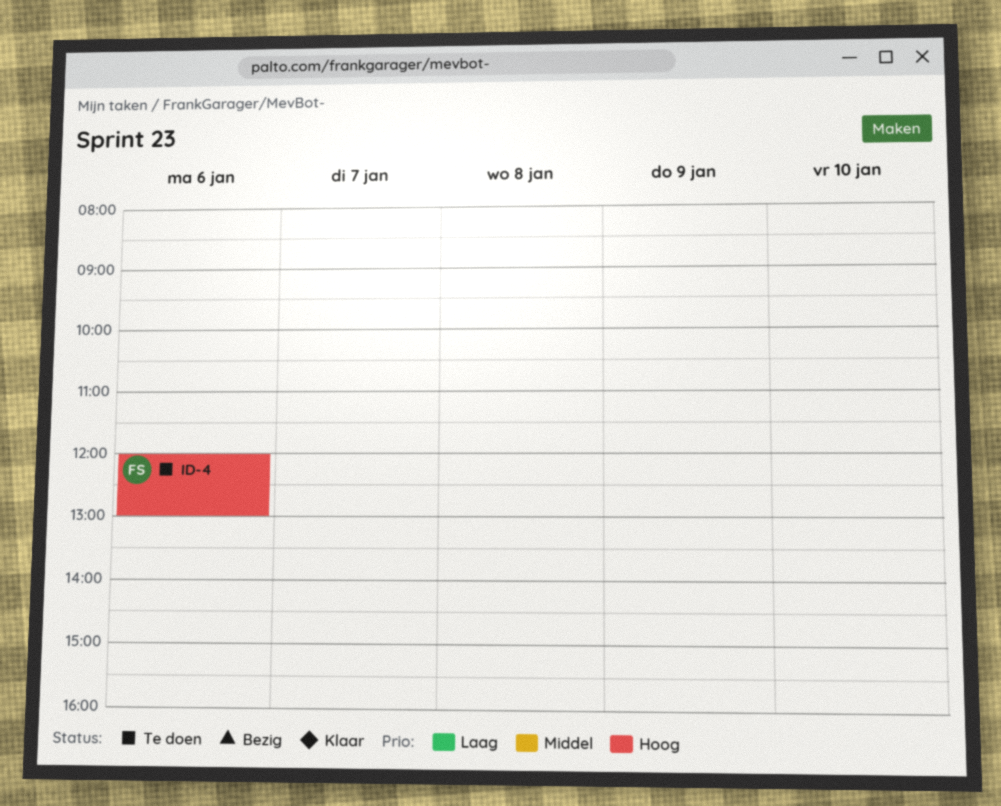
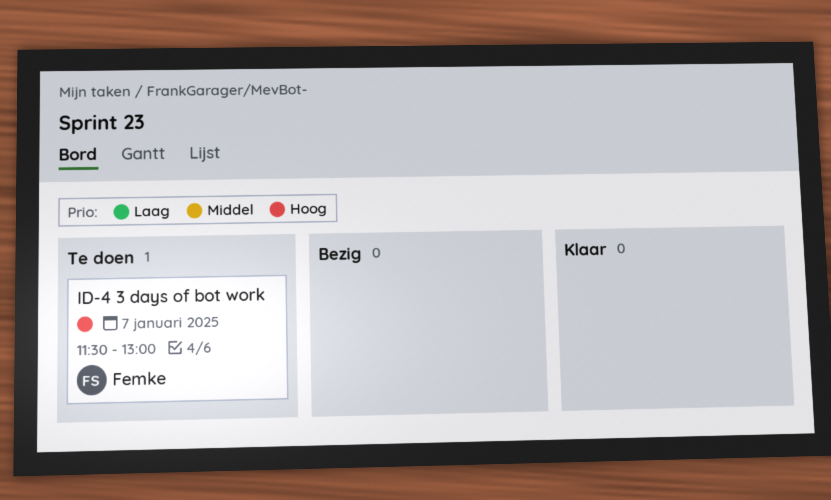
ID-4, day: Jan 6 -> Jan 7
ID-4, begins: 12:00 -> 11:30

